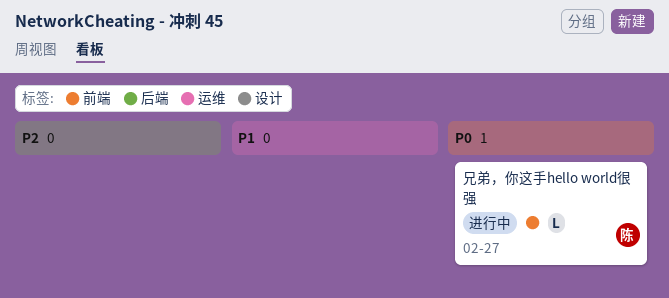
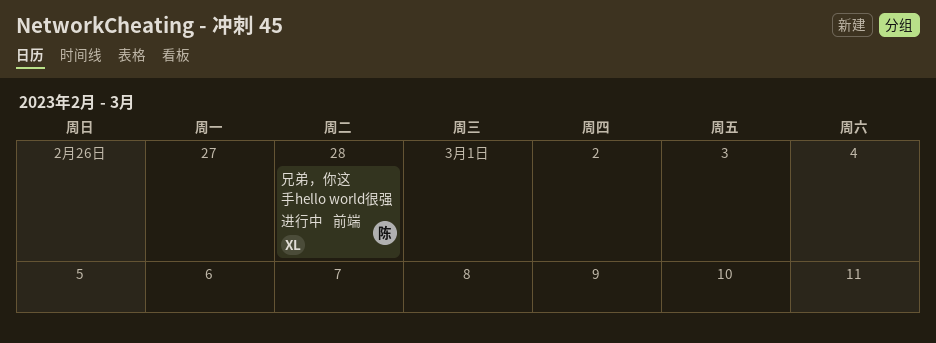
兄弟，你这手hello world很强, estimate: L -> XL
兄弟，你这手hello world很强, due: Feb 27 -> Feb 28

